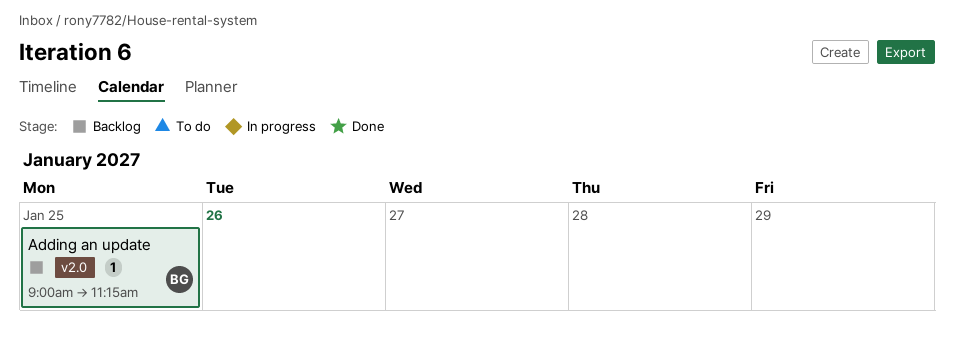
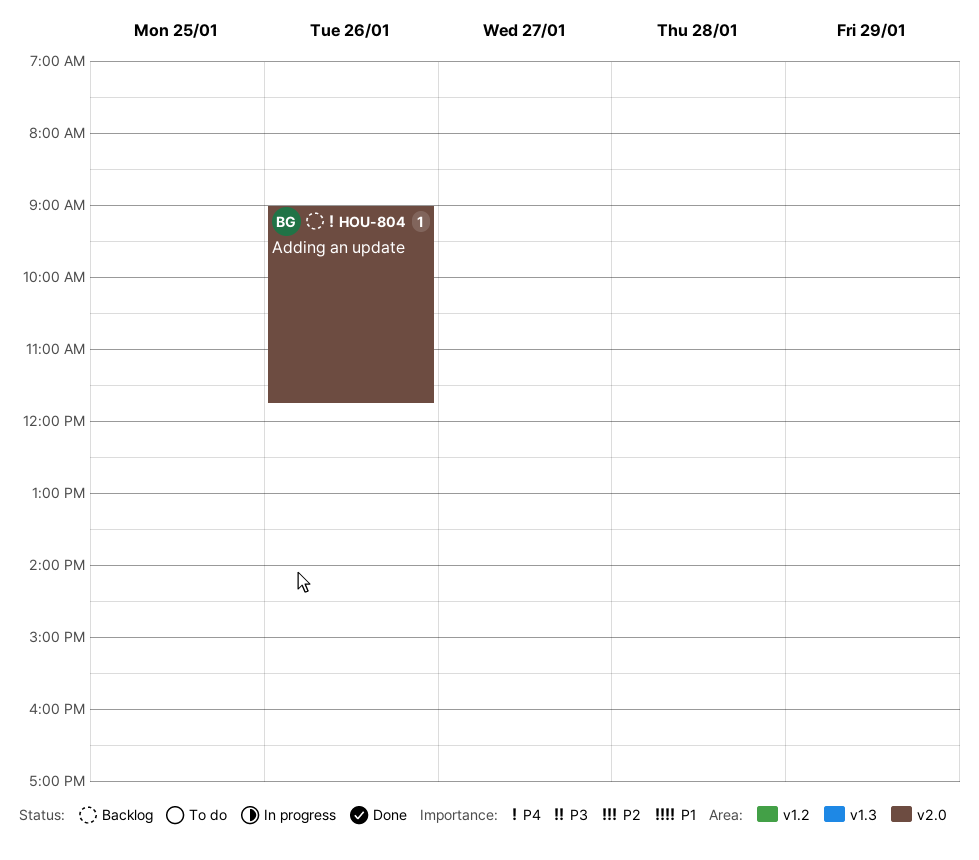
Adding an update, day: Jan 25 -> Jan 26
Adding an update, ends: 11:15 -> 11:45

